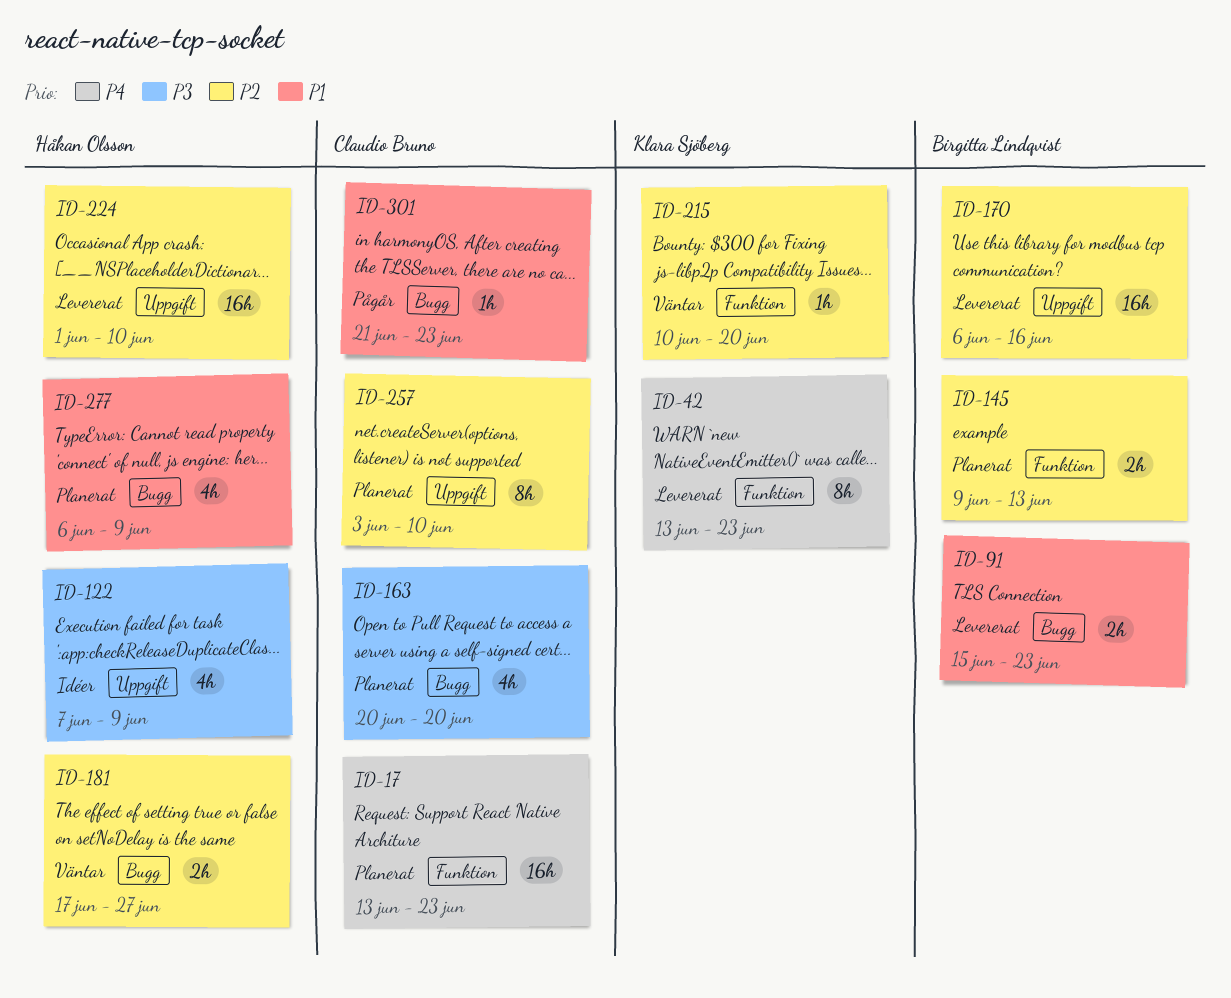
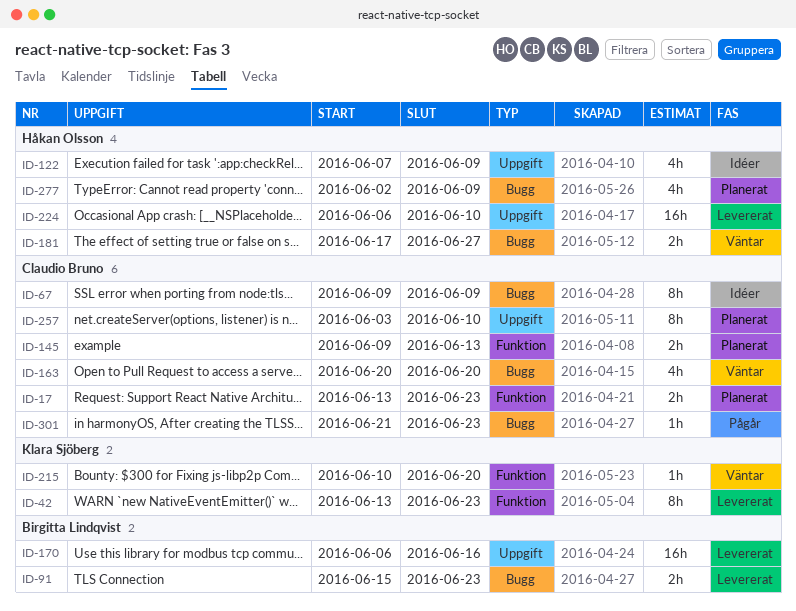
ID-17, estimate: 16h -> 2h
ID-67: none -> present
ID-145, owner: Birgitta Lindqvist -> Claudio Bruno
ID-163, status: Planerat -> Väntar
ID-224, start: Jun 1 -> Jun 6
ID-277, start: Jun 6 -> Jun 2

